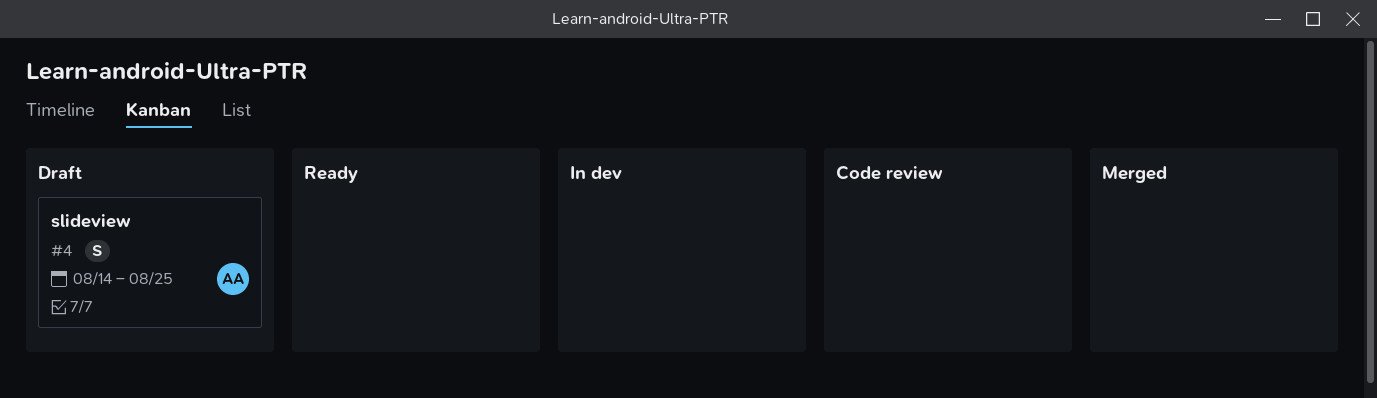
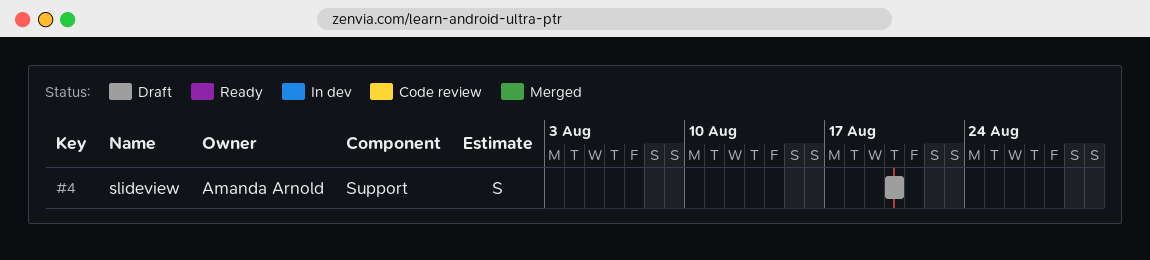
#4, start: Aug 14 -> Aug 20
#4, due: Aug 25 -> Aug 20

